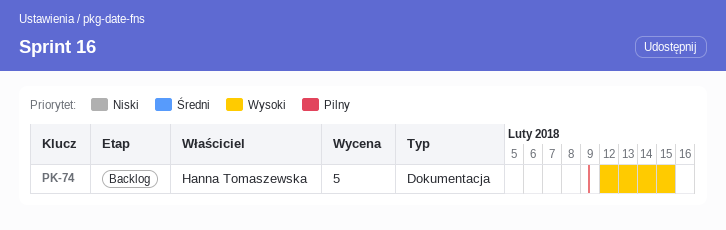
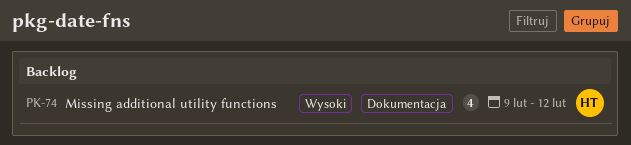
PK-74, estimate: 5 -> 4
PK-74, start: Feb 12 -> Feb 9
PK-74, due: Feb 15 -> Feb 12

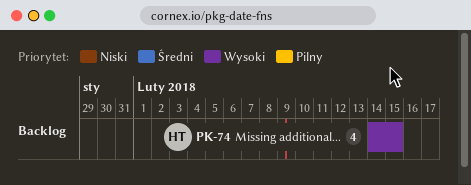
PK-74, start: Feb 9 -> Feb 14
PK-74, due: Feb 12 -> Feb 15

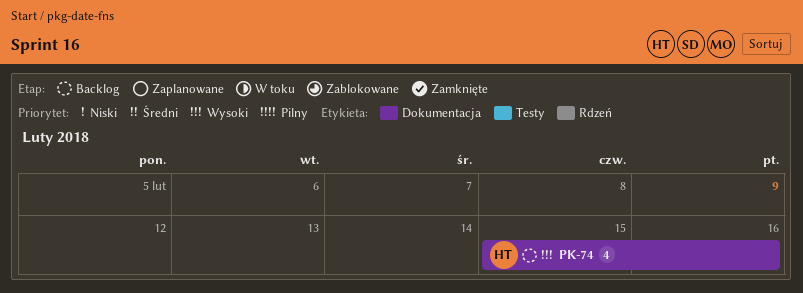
PK-74, start: Feb 14 -> Feb 15
PK-74, due: Feb 15 -> Feb 16

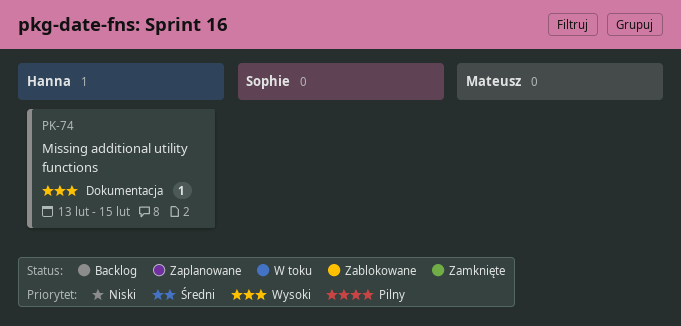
PK-74, estimate: 4 -> 1
PK-74, start: Feb 15 -> Feb 13
PK-74, due: Feb 16 -> Feb 15

